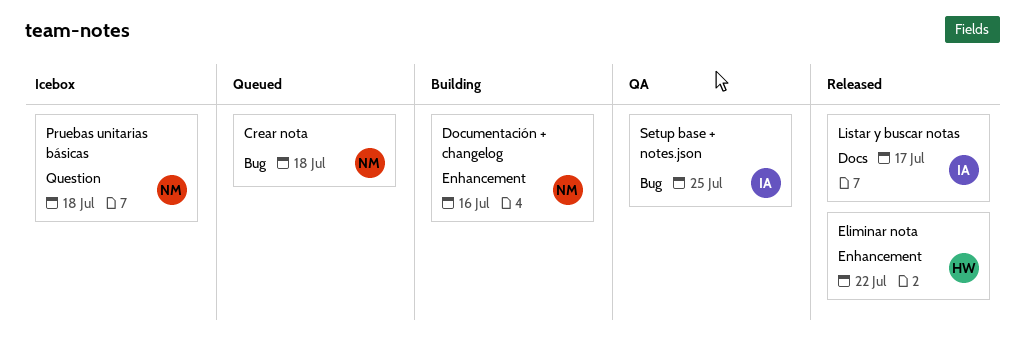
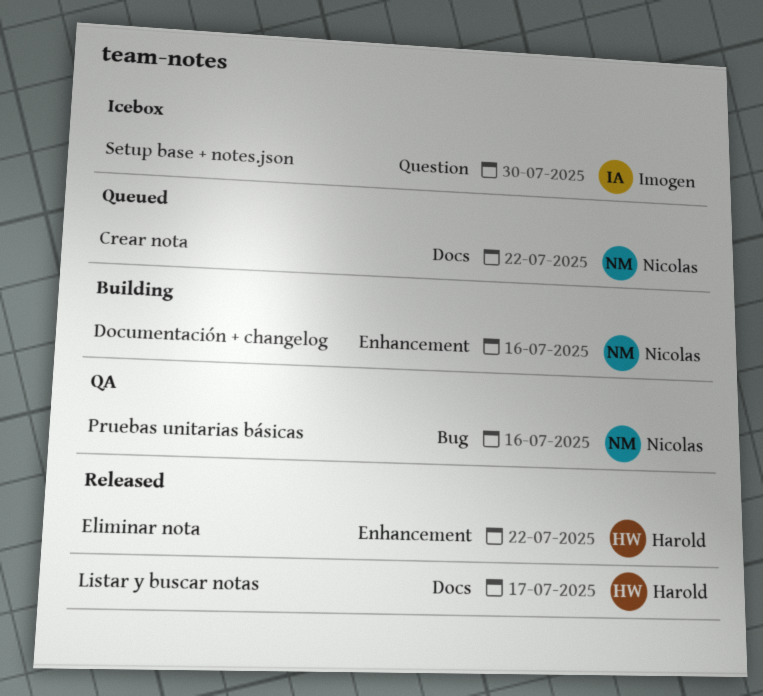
Crear nota, label: Bug -> Docs
Crear nota, due: Jul 18 -> Jul 22
Listar y buscar notas, owner: Imogen -> Harold
Pruebas unitarias básicas, status: Icebox -> QA
Pruebas unitarias básicas, label: Question -> Bug
Pruebas unitarias básicas, due: Jul 18 -> Jul 16
Setup base + notes.json, status: QA -> Icebox
Setup base + notes.json, label: Bug -> Question
Setup base + notes.json, due: Jul 25 -> Jul 30

